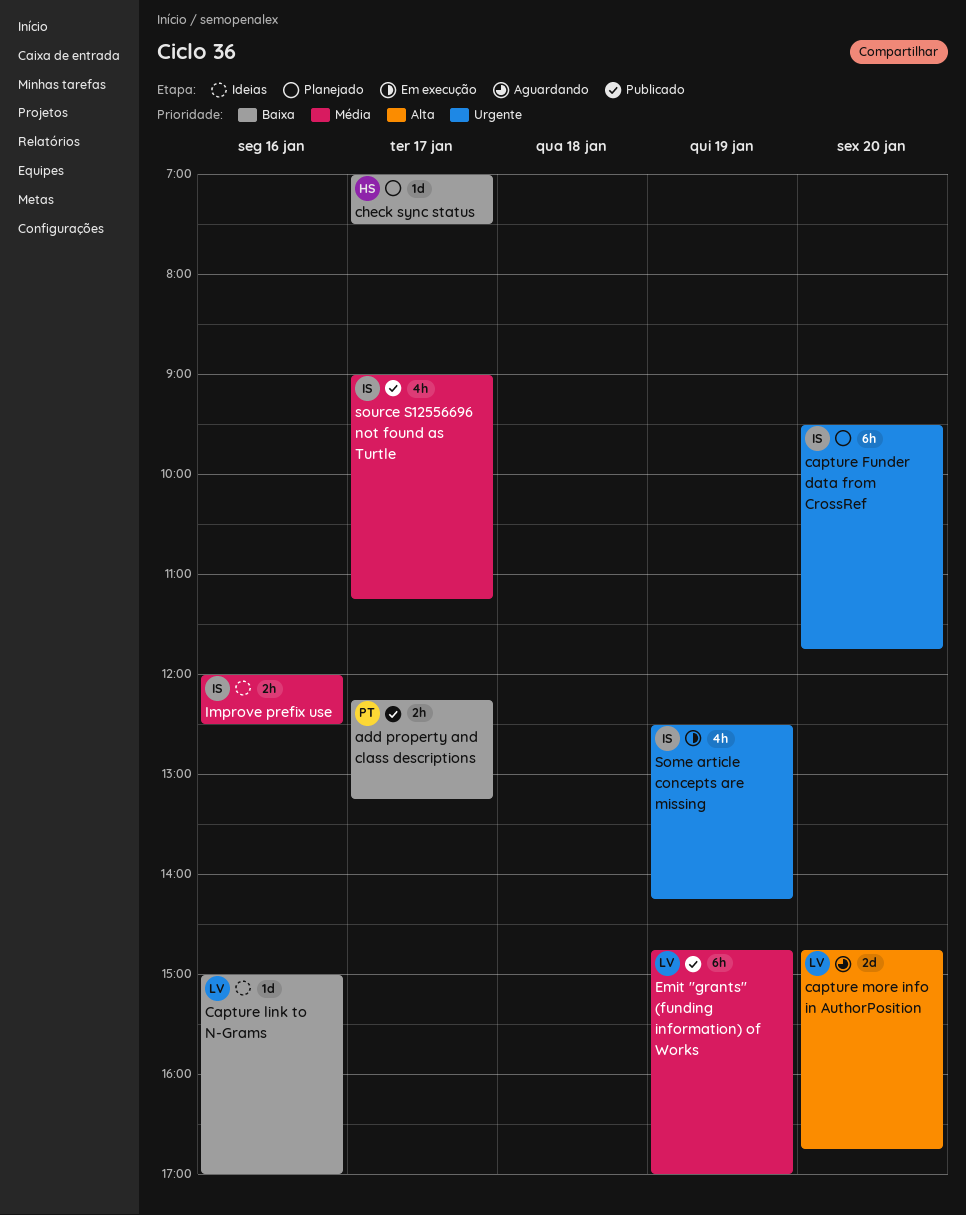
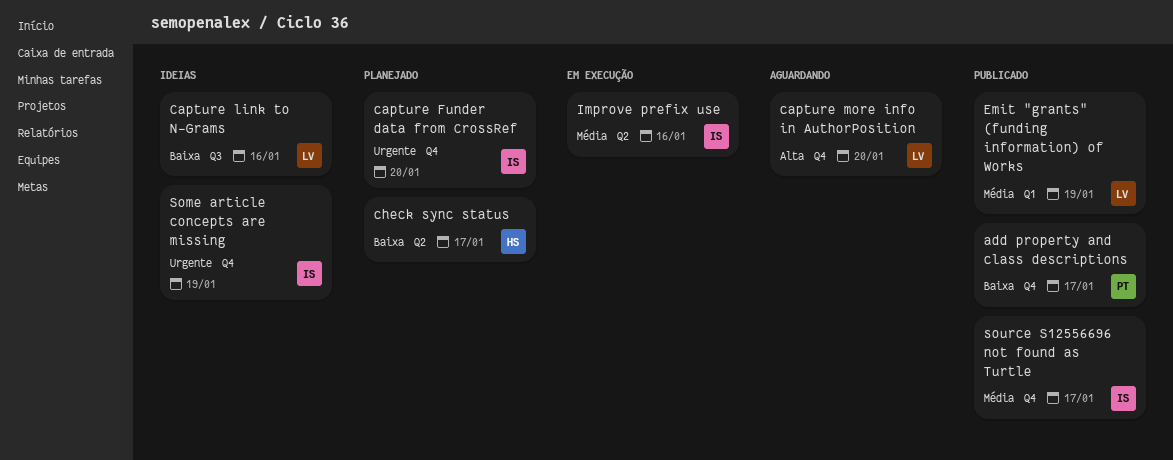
Improve prefix use, status: Ideias -> Em execução
Some article concepts are missing, status: Em execução -> Ideias

